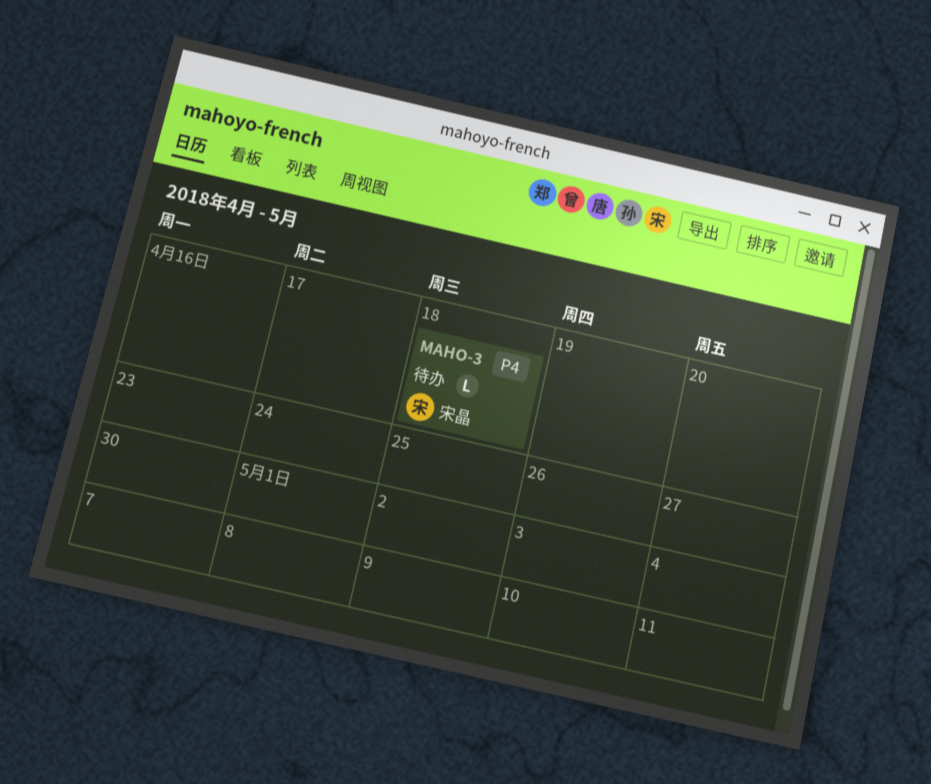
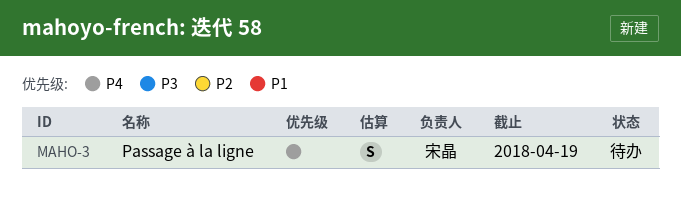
MAHO-3, estimate: L -> S
MAHO-3, due: Apr 18 -> Apr 19

